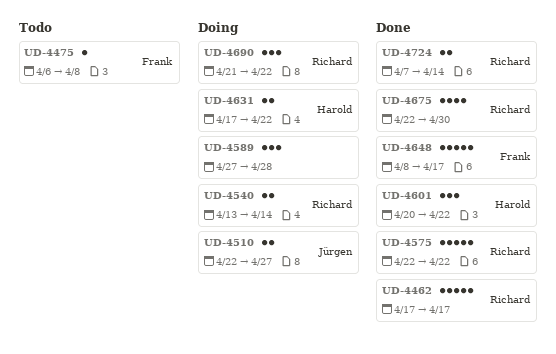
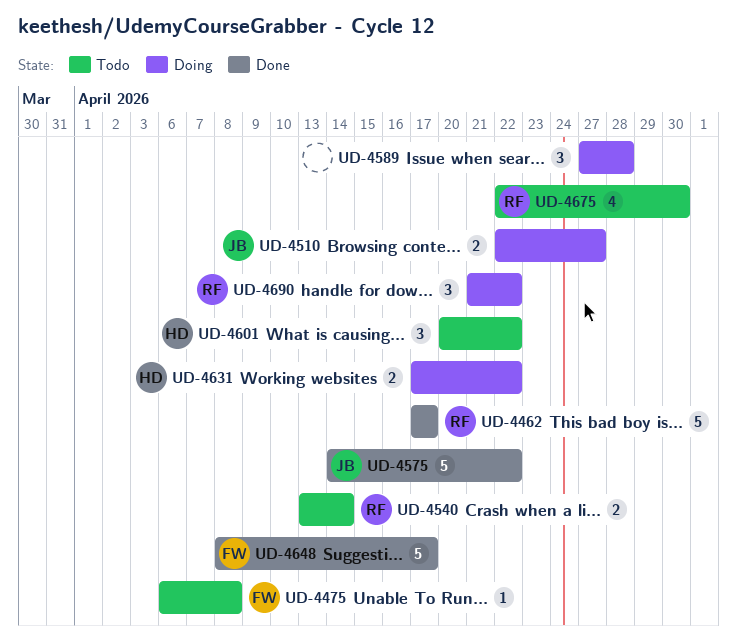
UD-4540, status: Doing -> Todo
UD-4575, owner: Richard -> Jürgen
UD-4575, start: Apr 22 -> Apr 14
UD-4601, status: Done -> Todo
UD-4675, status: Done -> Todo
UD-4724: present -> none

